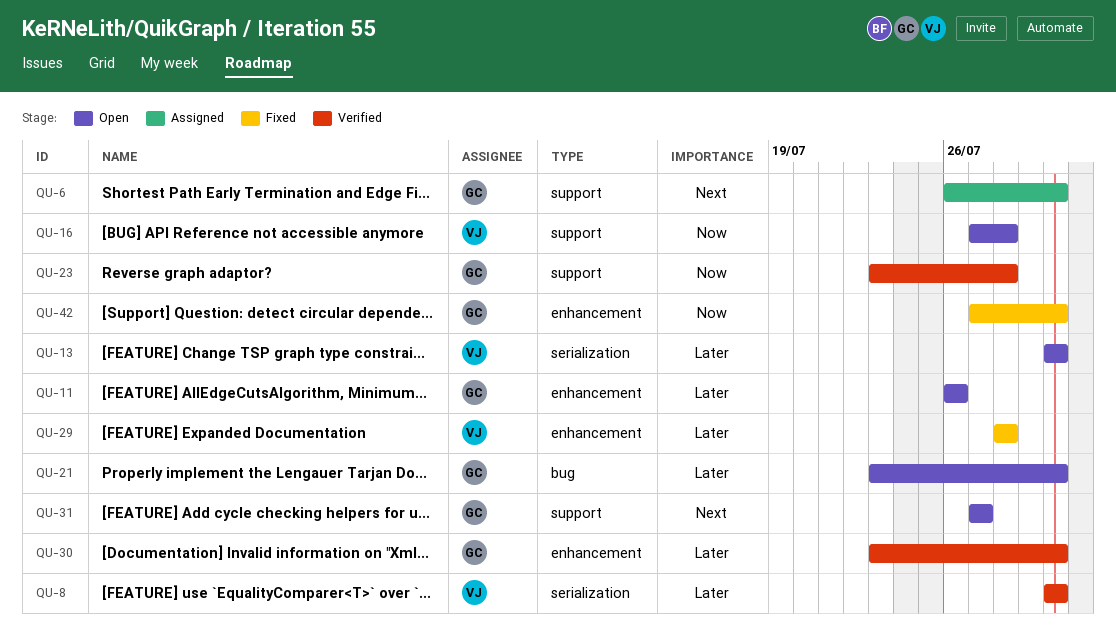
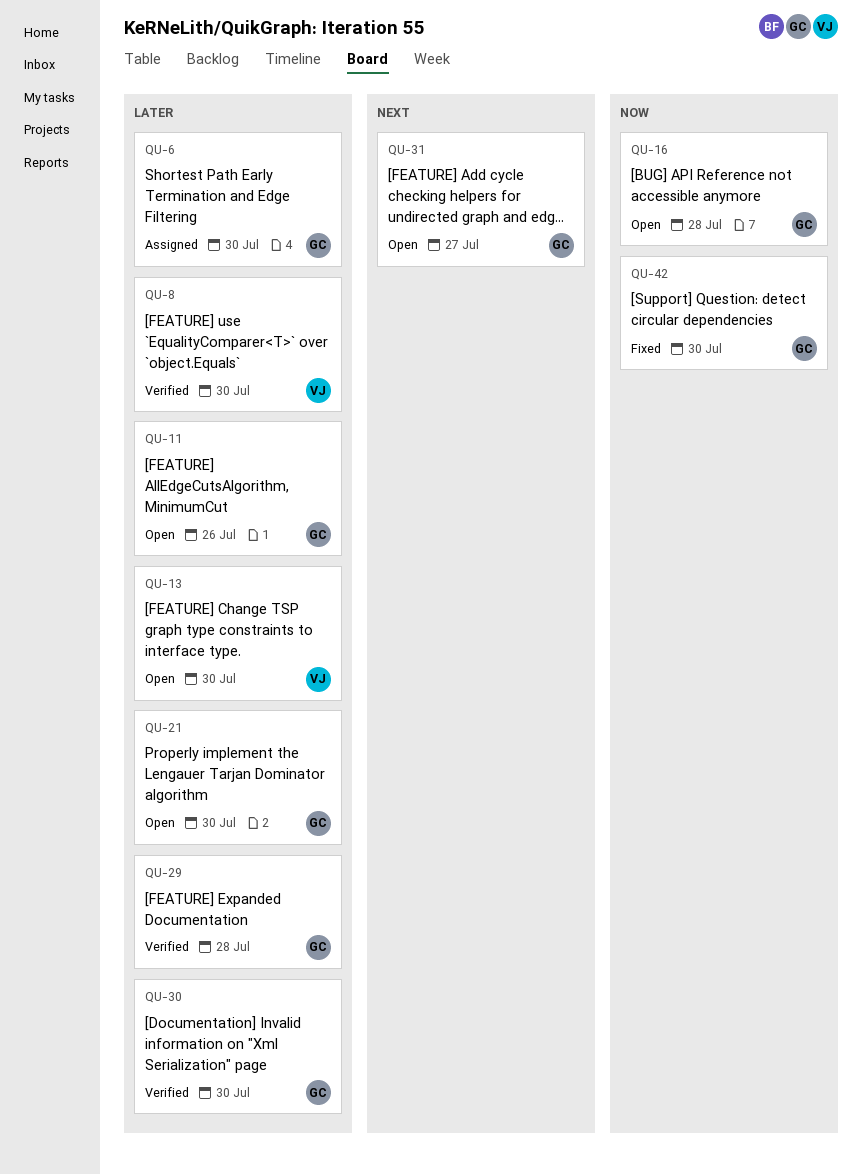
QU-6, priority: Next -> Later
QU-16, owner: VJ -> GC
QU-23: present -> none
QU-29, status: Fixed -> Verified
QU-29, owner: VJ -> GC

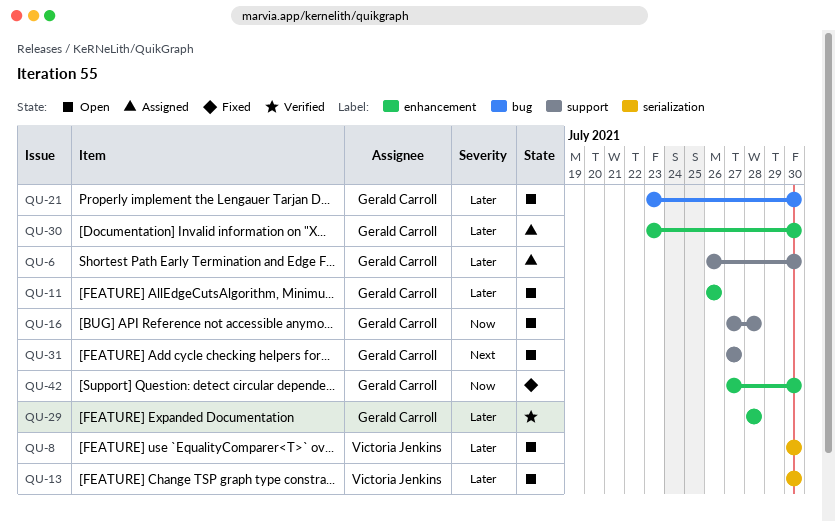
QU-8, status: Verified -> Open
QU-30, status: Verified -> Assigned

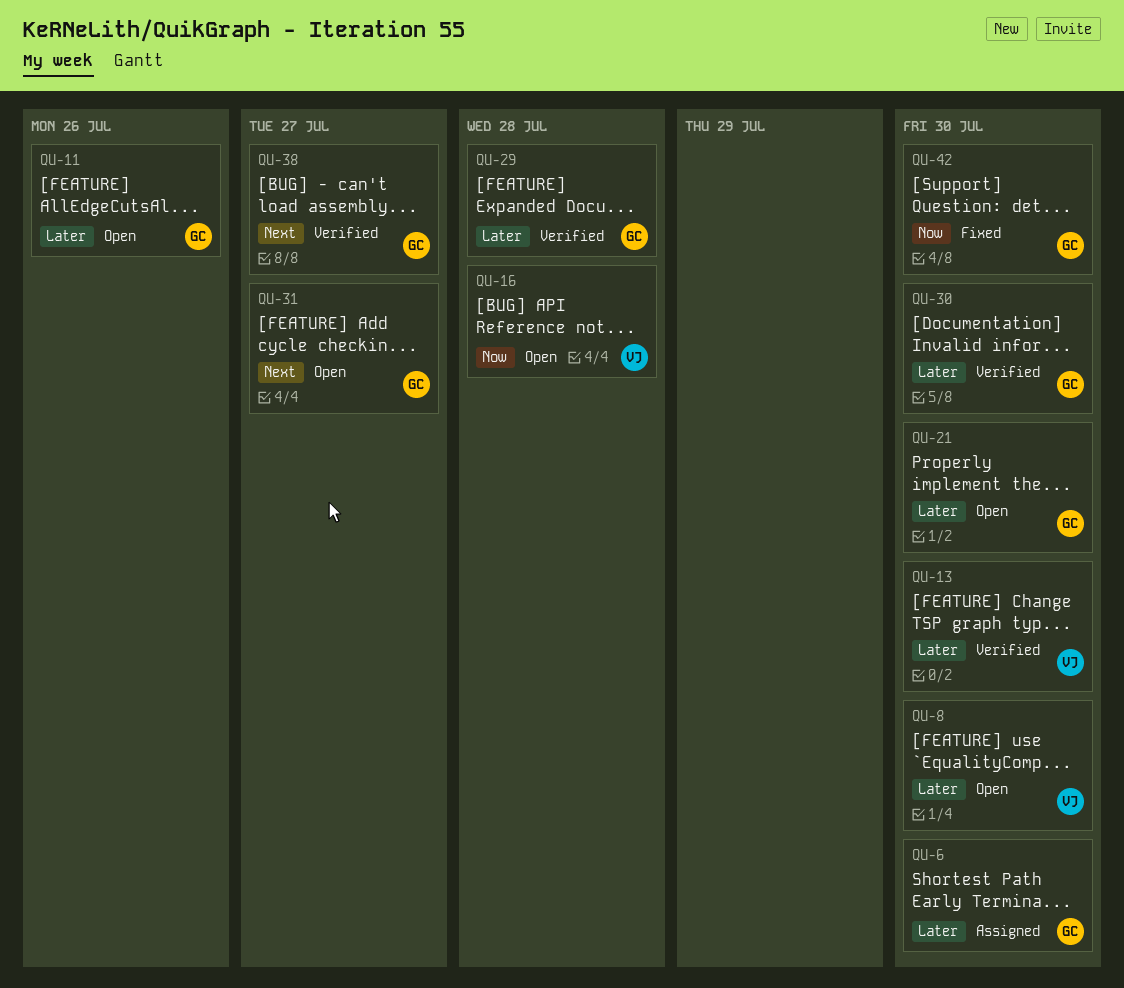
QU-13, status: Open -> Verified
QU-16, owner: Gerald Carroll -> Victoria Jenkins
QU-30, status: Assigned -> Verified
QU-38: none -> present

